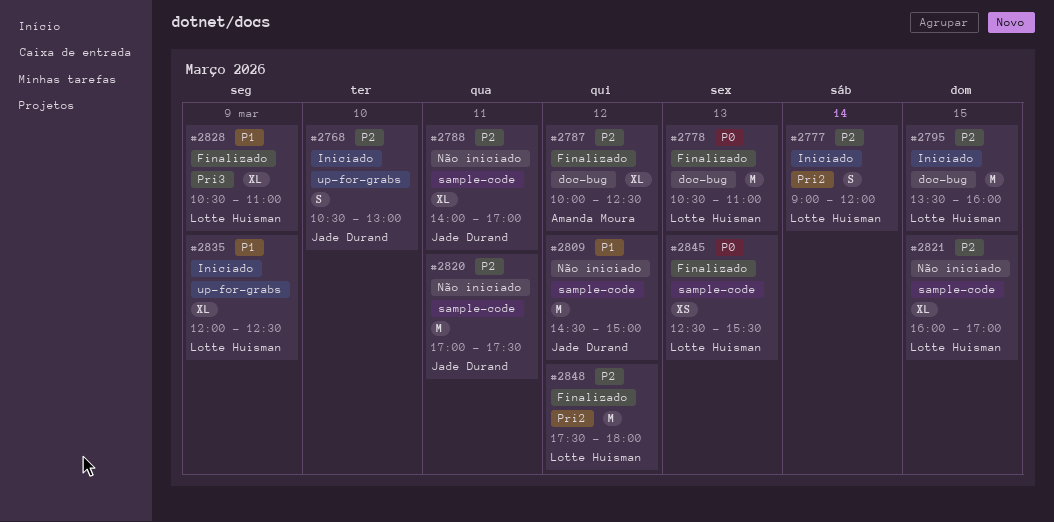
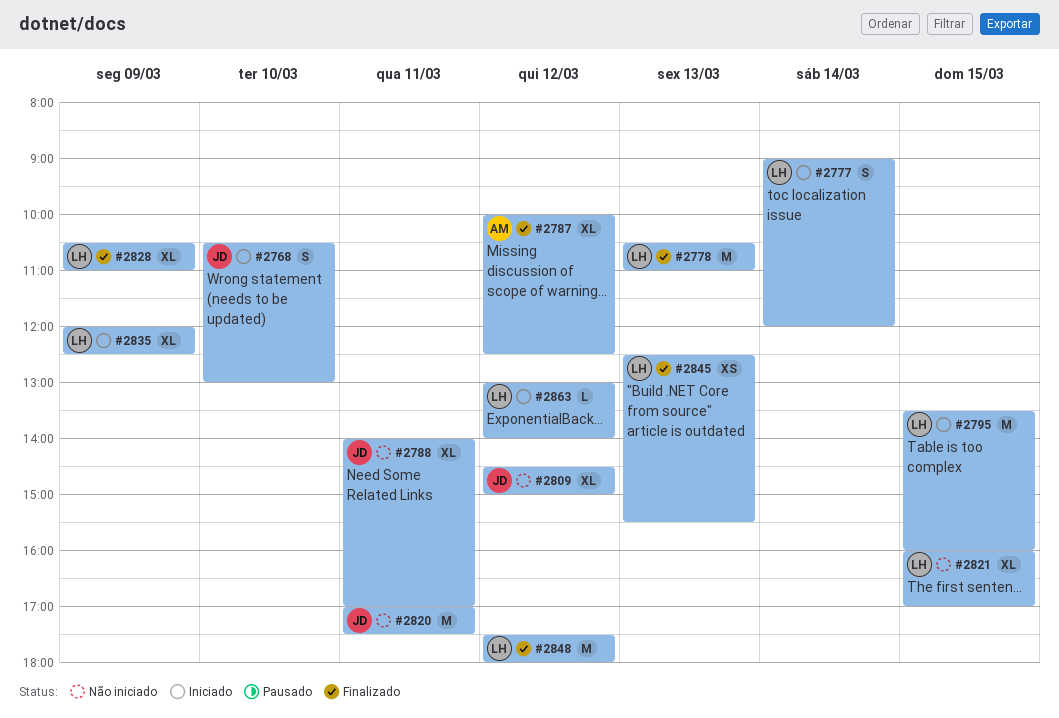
#2809, estimate: M -> XL
#2863: none -> present

